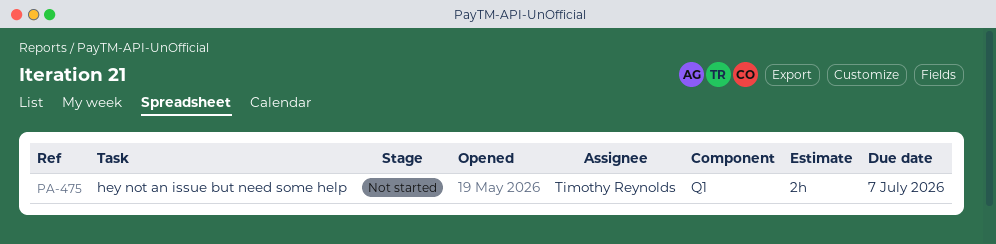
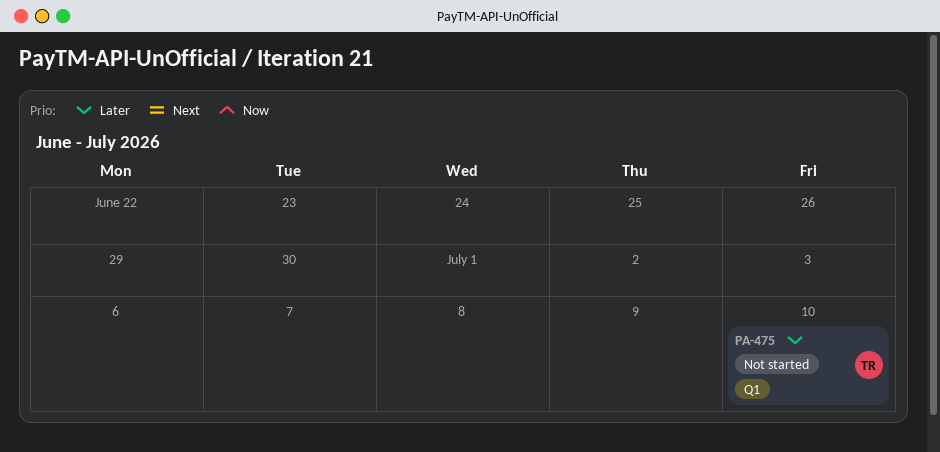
PA-475, due: Jul 7 -> Jul 10

